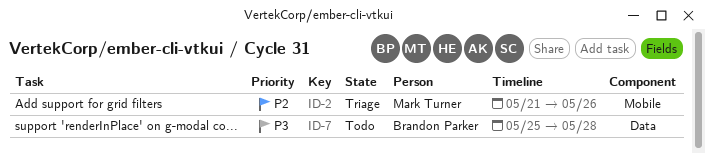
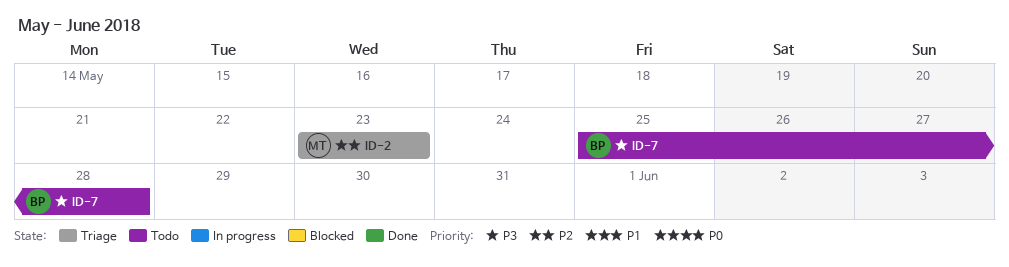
ID-2, start: May 21 -> May 23
ID-2, due: May 26 -> May 23

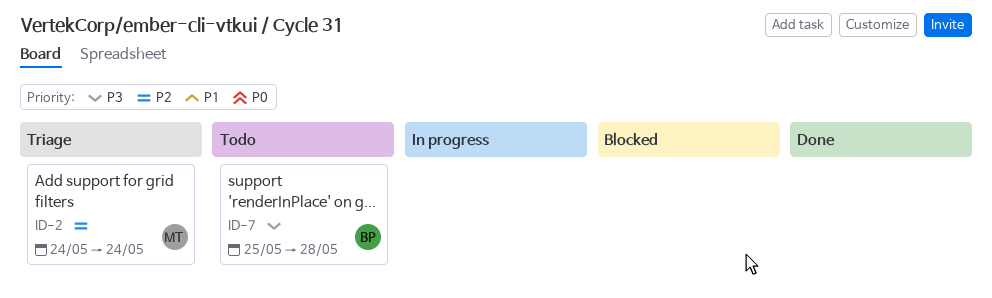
ID-2, start: May 23 -> May 24
ID-2, due: May 23 -> May 24

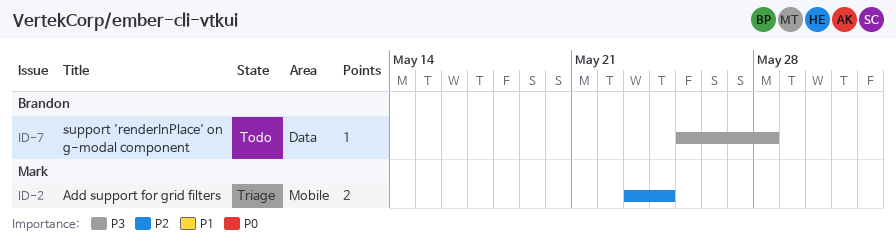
ID-2, start: May 24 -> May 23

